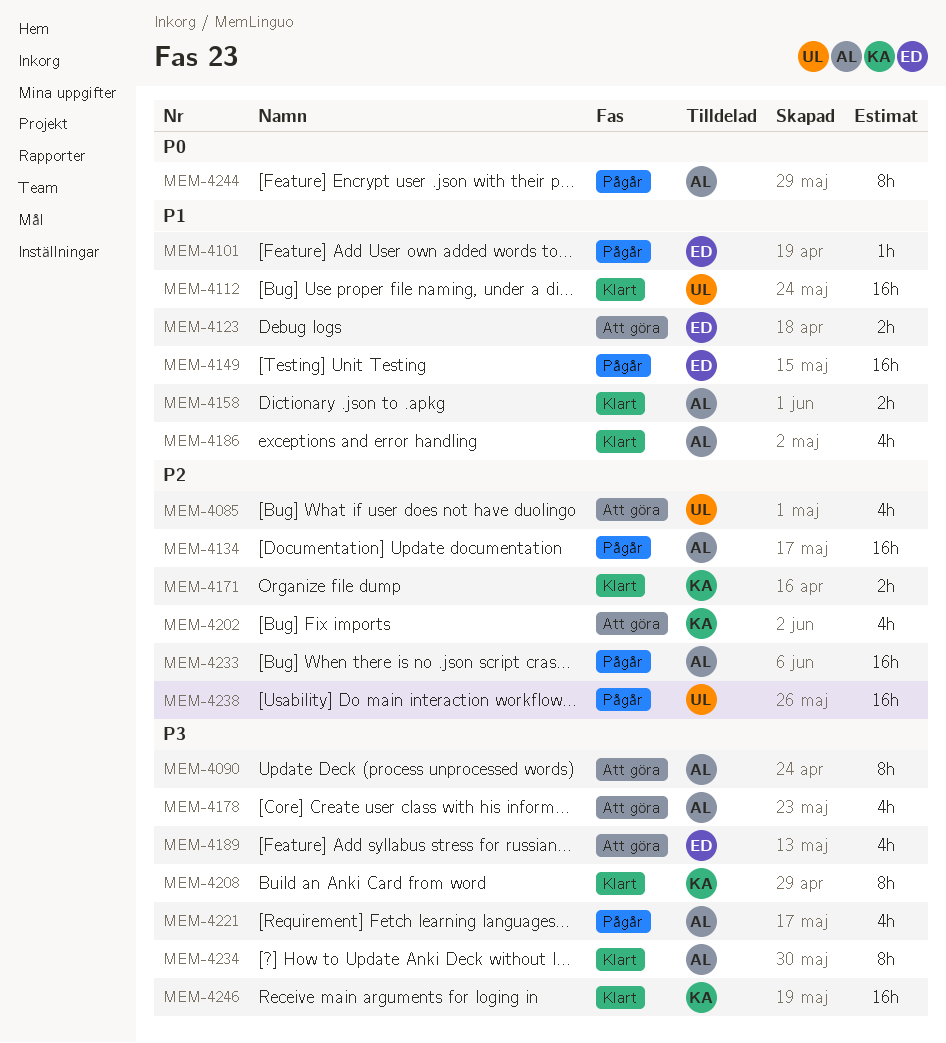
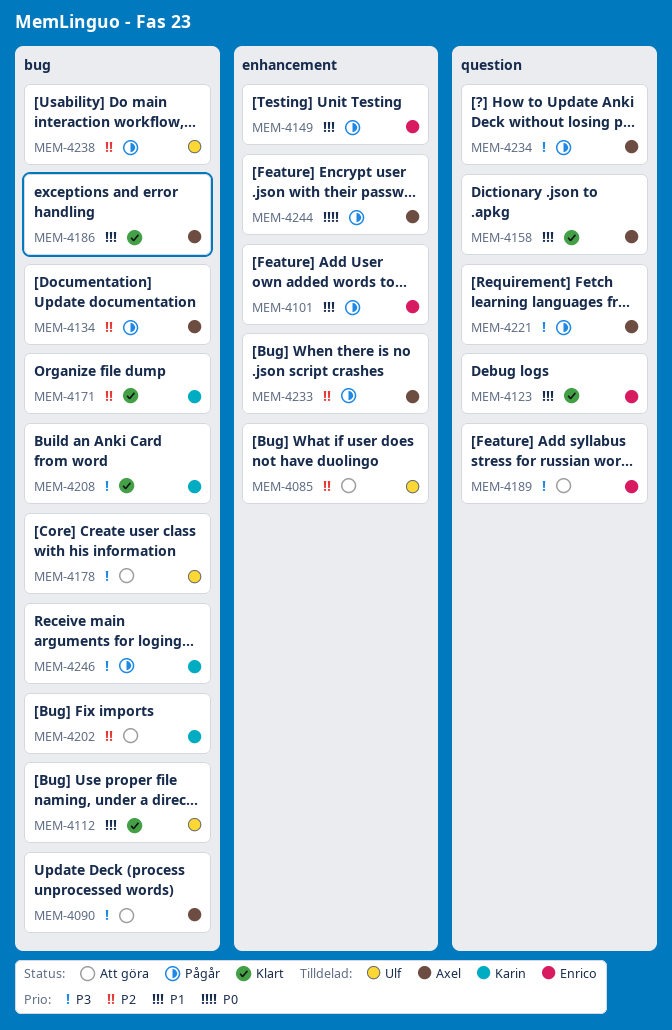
MEM-4123, status: Att göra -> Klart
MEM-4178, owner: Axel -> Ulf
MEM-4234, status: Klart -> Pågår
MEM-4246, status: Klart -> Pågår

